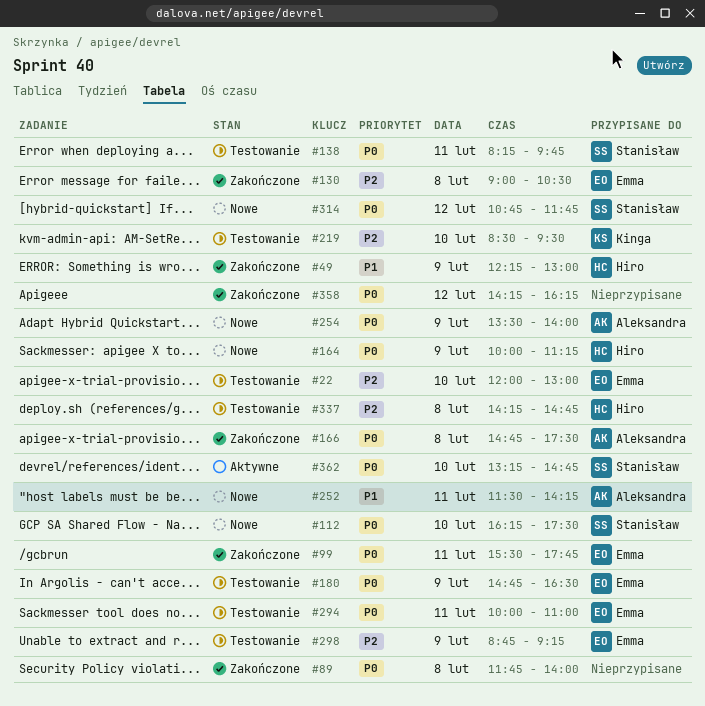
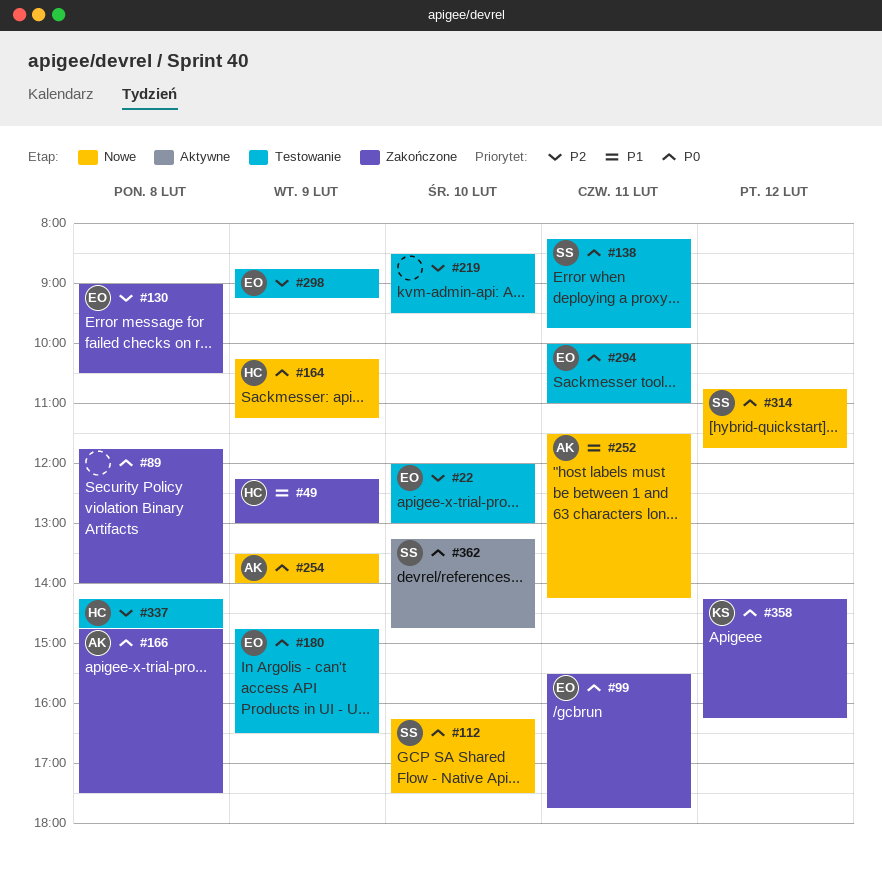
#164, begins: 10:00 -> 10:15
#219, owner: Kinga -> none
#358, owner: none -> Kinga

